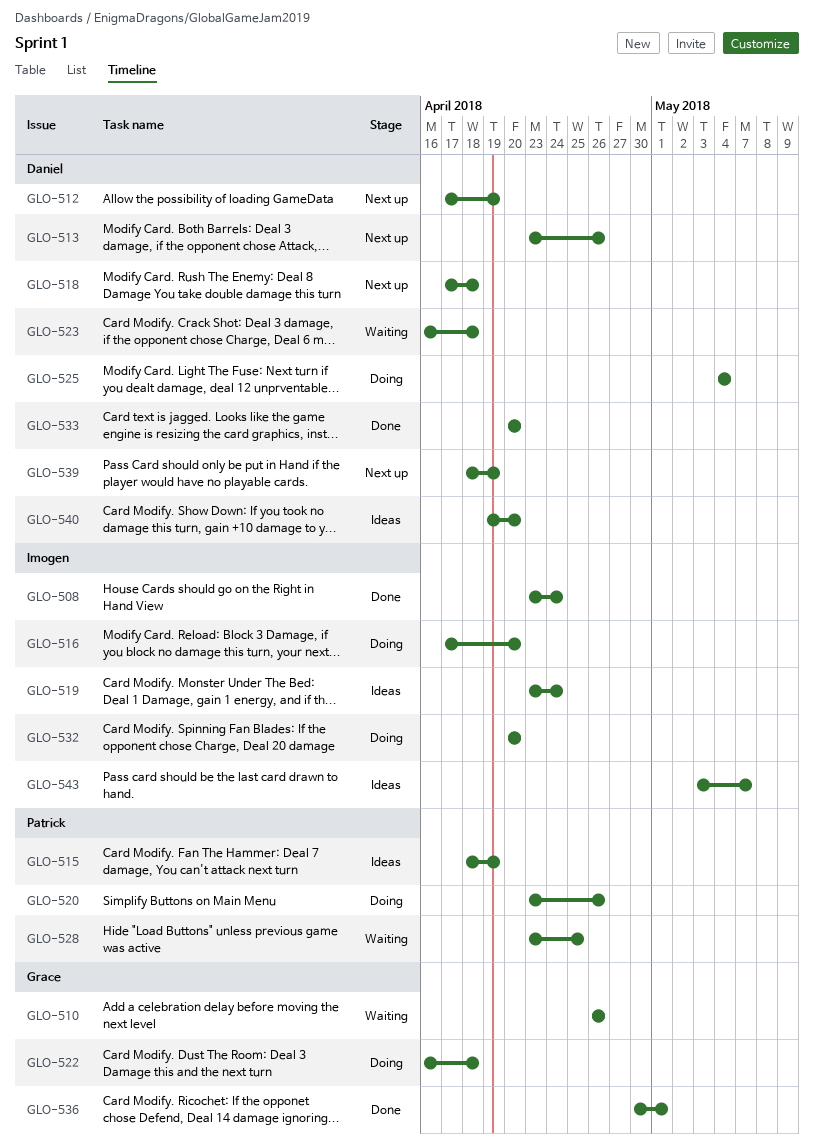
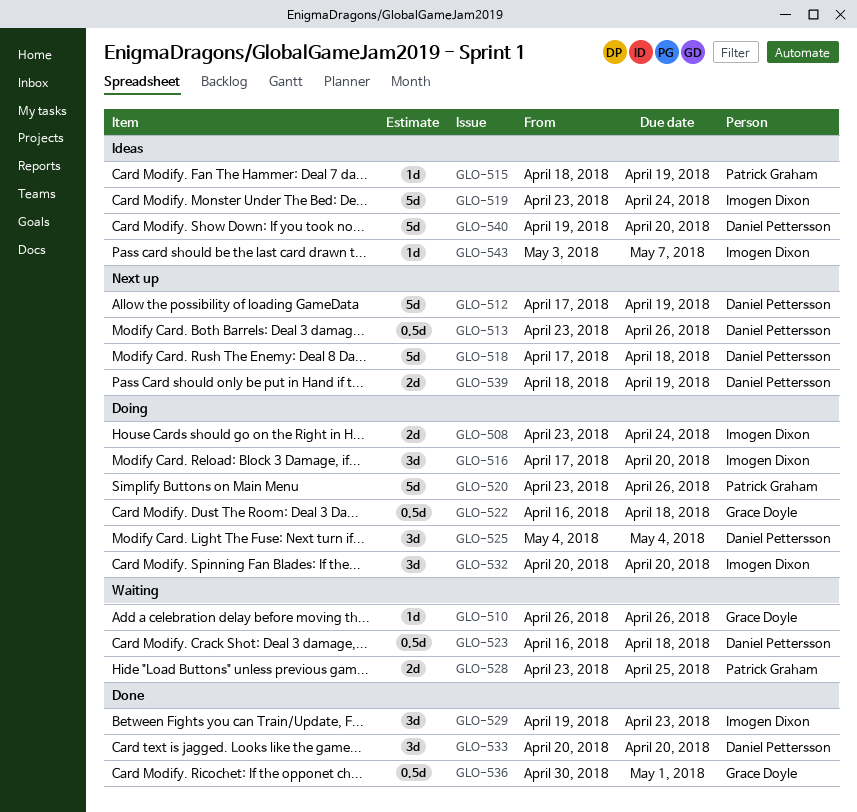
GLO-508, status: Done -> Doing
GLO-529: none -> present

